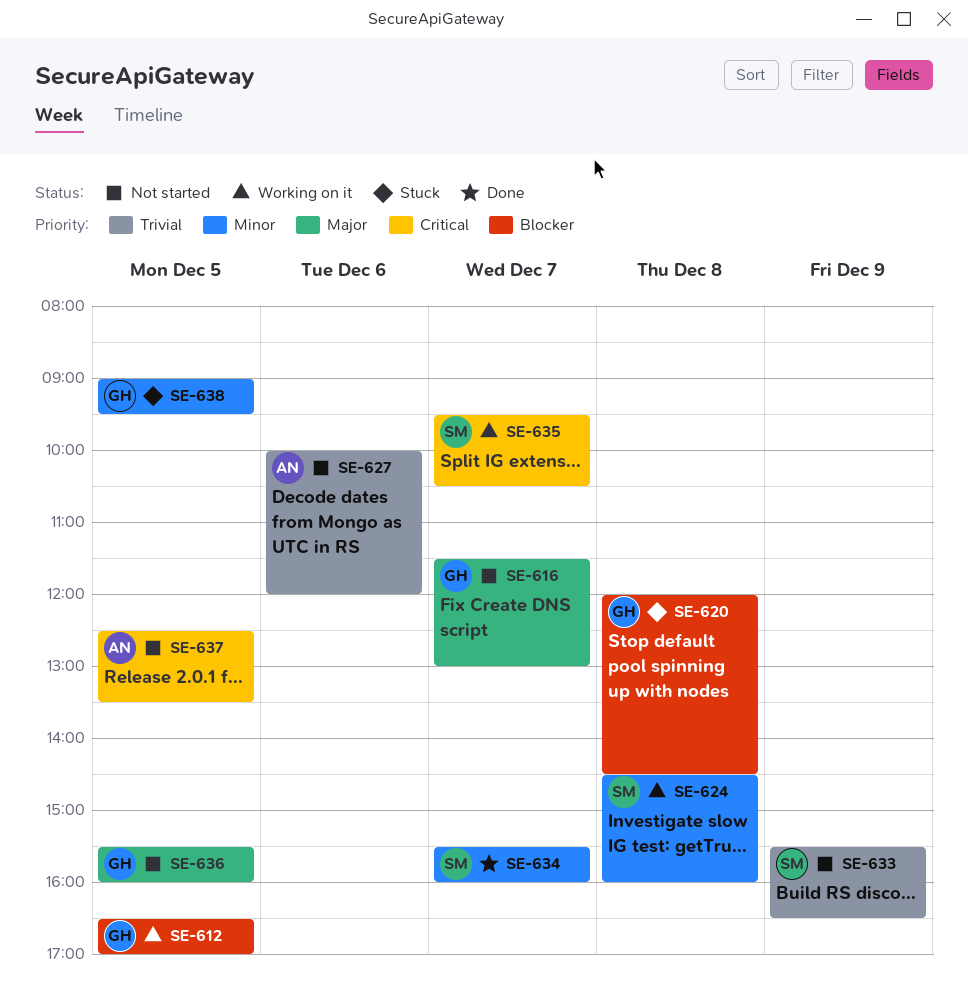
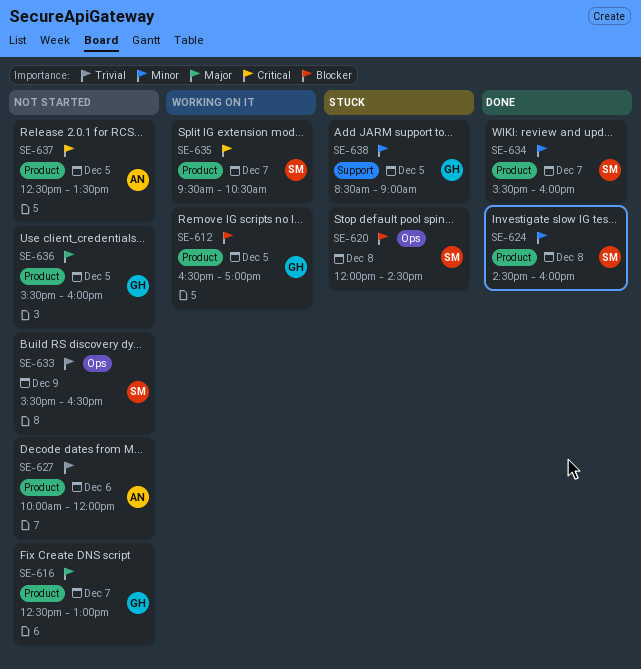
SE-616, begins: 11:30 -> 12:30
SE-620, owner: GH -> SM
SE-624, status: Working on it -> Done
SE-638, begins: 09:00 -> 08:30
SE-638, ends: 09:30 -> 09:00

